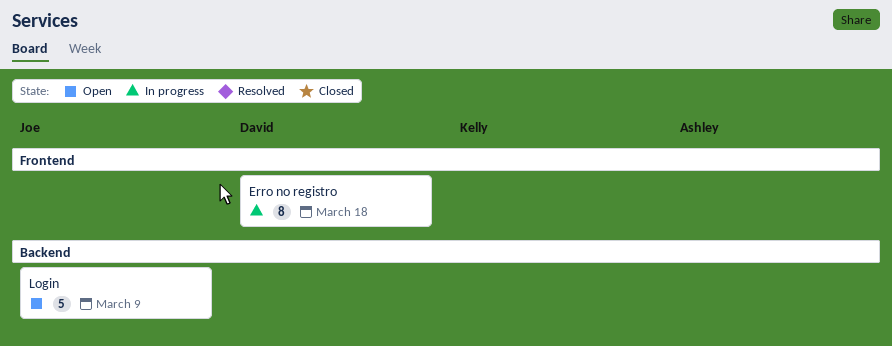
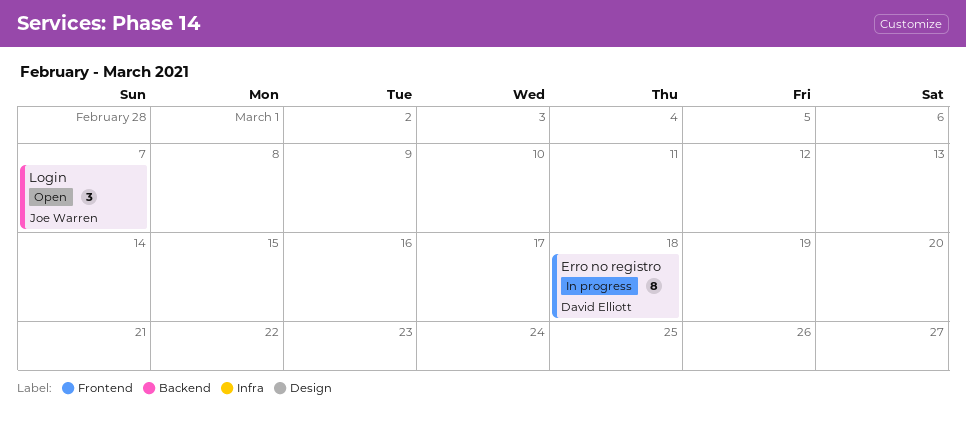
Login, estimate: 5 -> 3
Login, due: Mar 9 -> Mar 7

